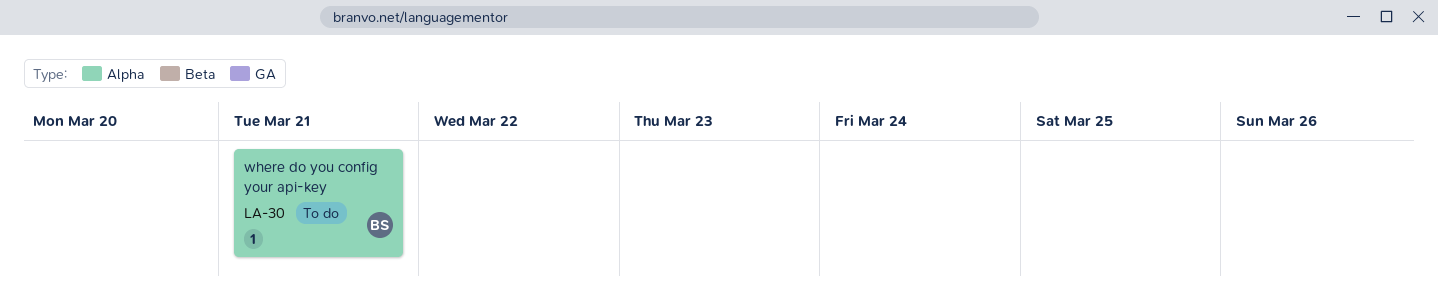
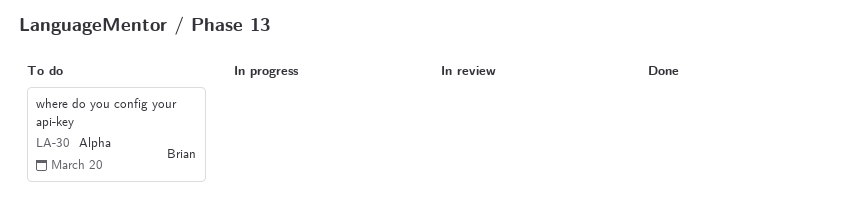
LA-30, due: Mar 21 -> Mar 20

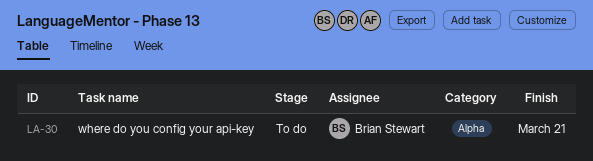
LA-30, due: Mar 20 -> Mar 21

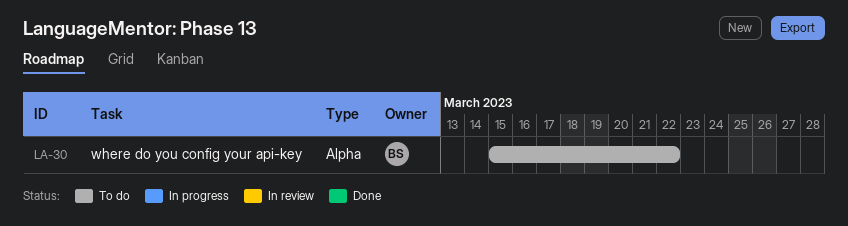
LA-30, due: Mar 21 -> Mar 22

